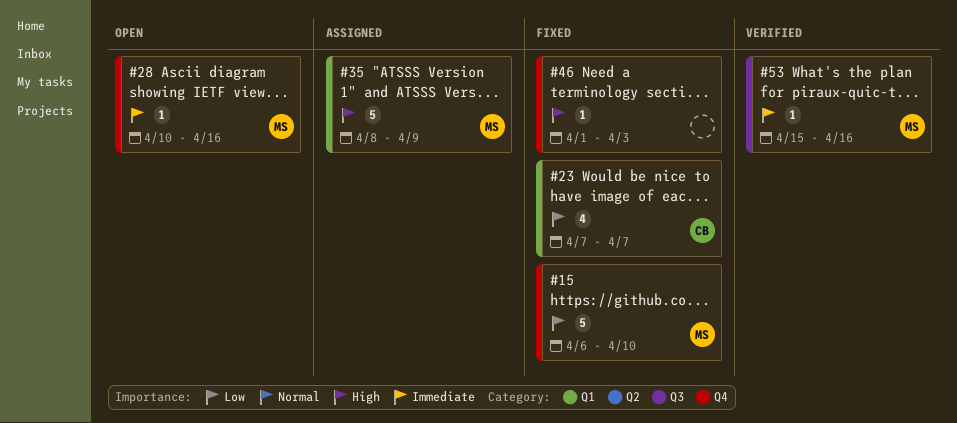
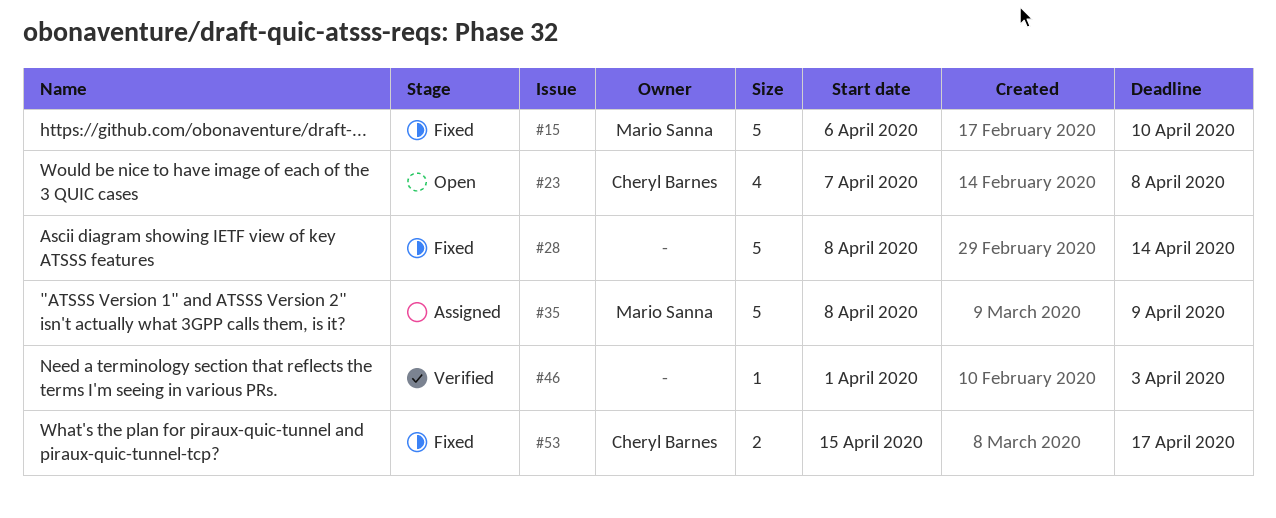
#23, status: Fixed -> Open
#23, due: Apr 7 -> Apr 8
#28, status: Open -> Fixed
#28, owner: Mario Sanna -> none
#28, estimate: 1 -> 5
#28, start: Apr 10 -> Apr 8
#28, due: Apr 16 -> Apr 14
#46, status: Fixed -> Verified
#53, status: Verified -> Fixed
#53, owner: Mario Sanna -> Cheryl Barnes
#53, estimate: 1 -> 2
#53, due: Apr 16 -> Apr 17

